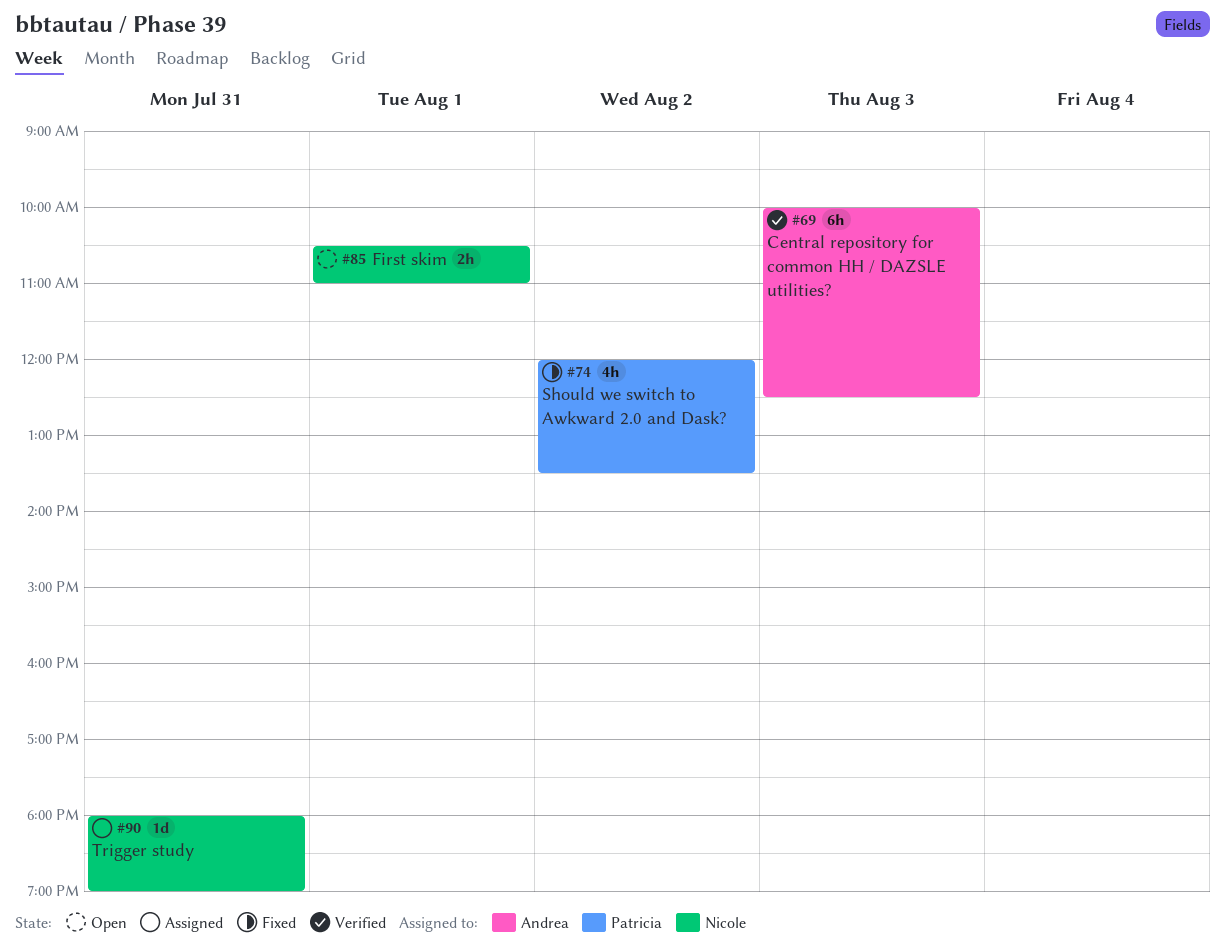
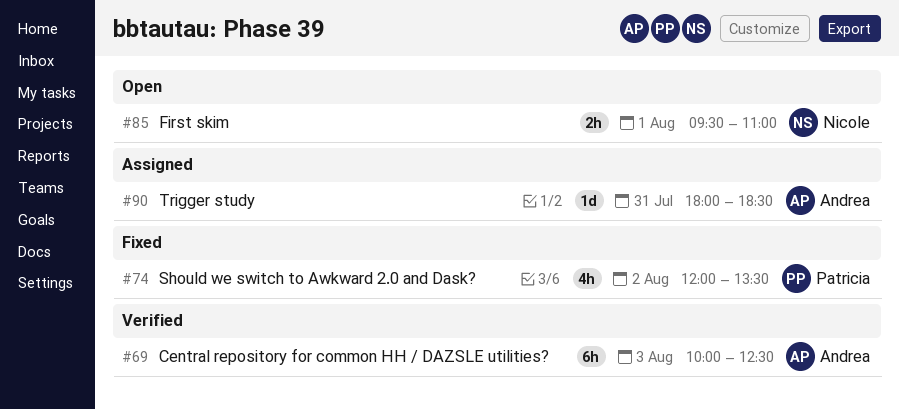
#85, begins: 10:30 -> 09:30
#90, owner: Nicole -> Andrea
#90, ends: 19:00 -> 18:30

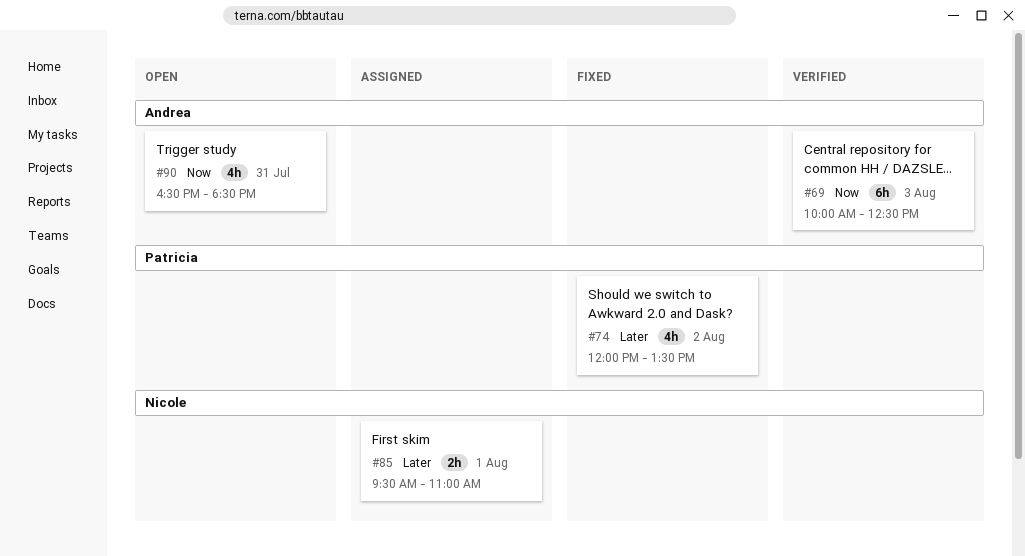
#85, status: Open -> Assigned
#90, status: Assigned -> Open
#90, estimate: 1d -> 4h
#90, begins: 18:00 -> 16:30

